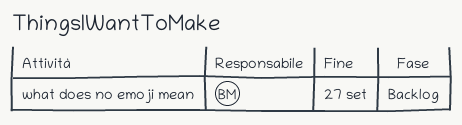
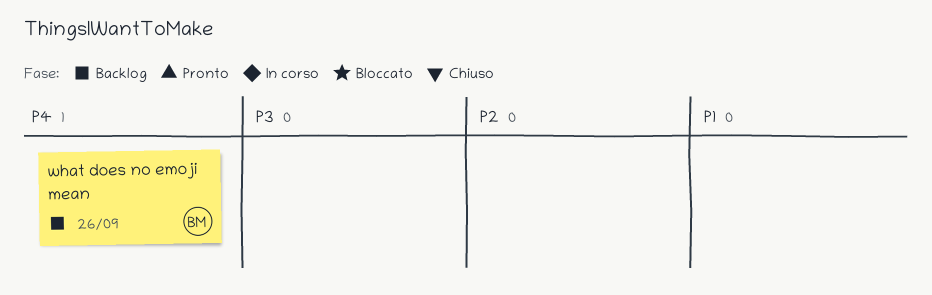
what does no emoji mean, due: Sep 27 -> Sep 26

